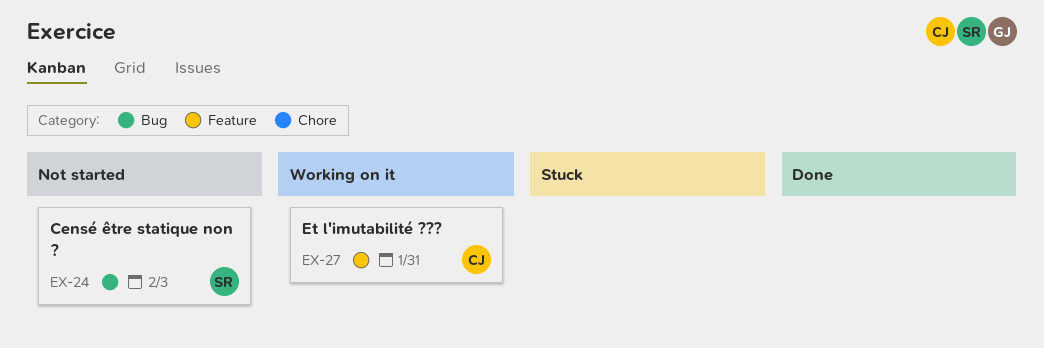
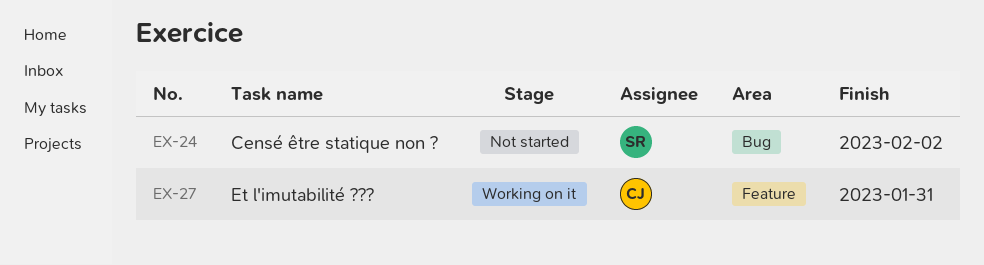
EX-24, due: Feb 3 -> Feb 2

